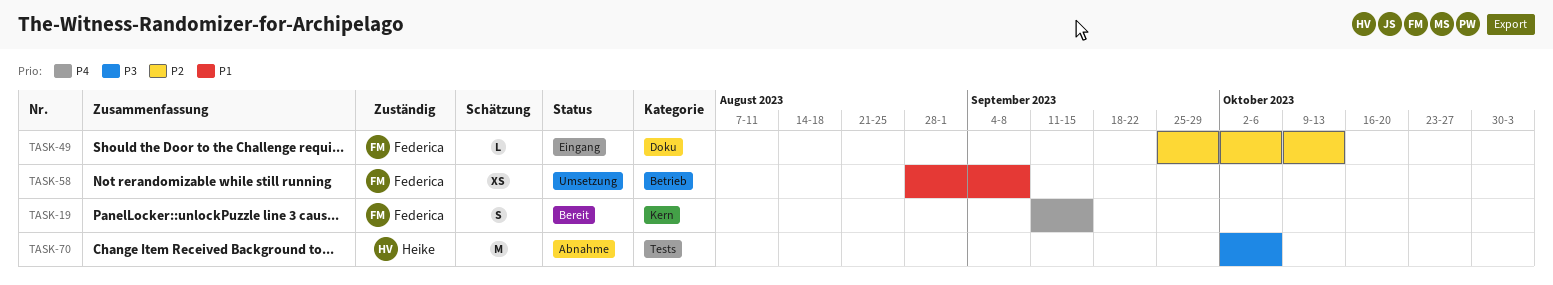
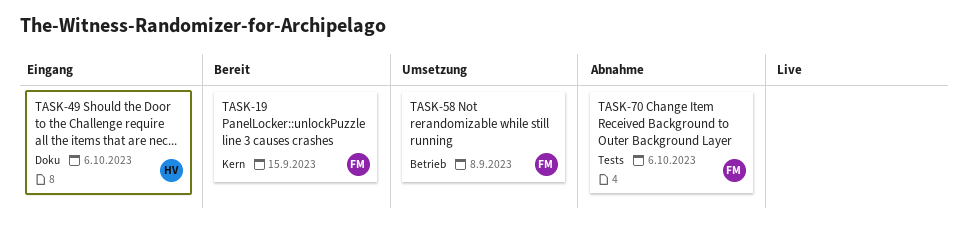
TASK-49, owner: Federica -> Heike
TASK-49, due: Oct 13 -> Oct 6
TASK-70, owner: Heike -> Federica

